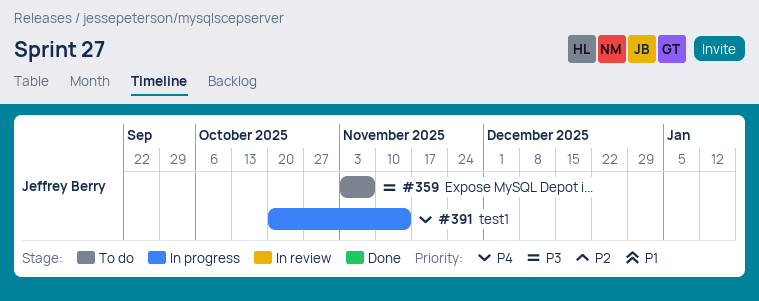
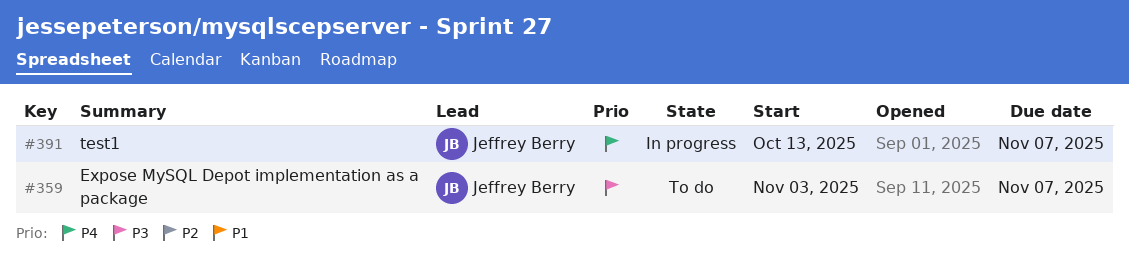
#391, start: Oct 20 -> Oct 13
#391, due: Nov 14 -> Nov 7

